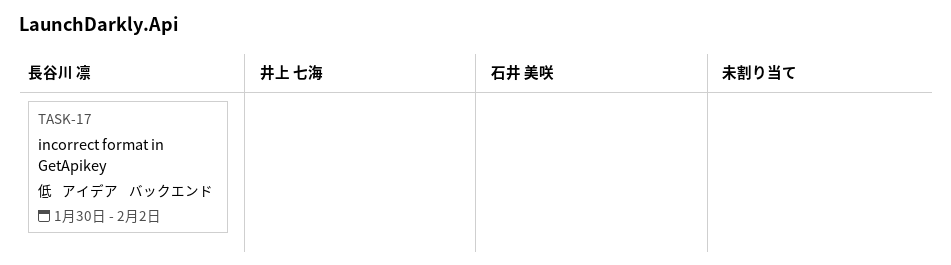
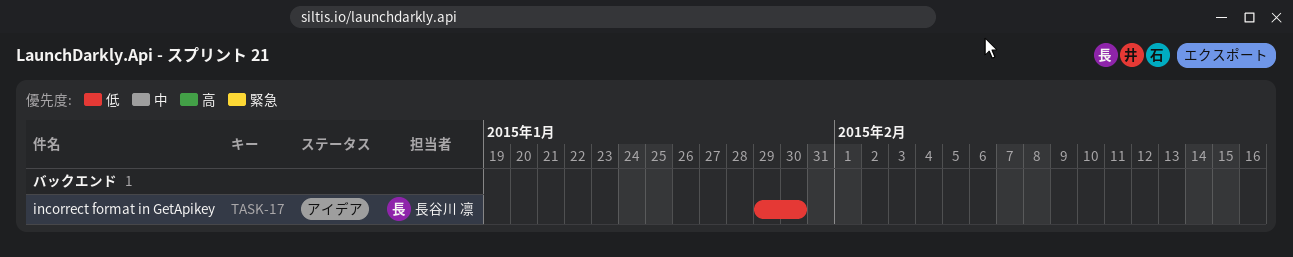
TASK-17, start: Jan 30 -> Jan 29
TASK-17, due: Feb 2 -> Jan 30

